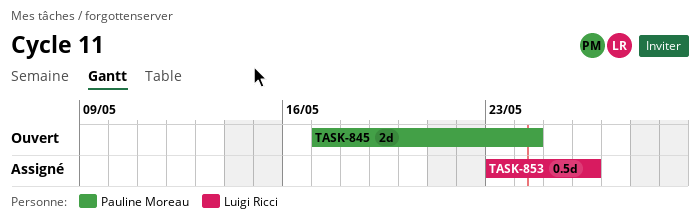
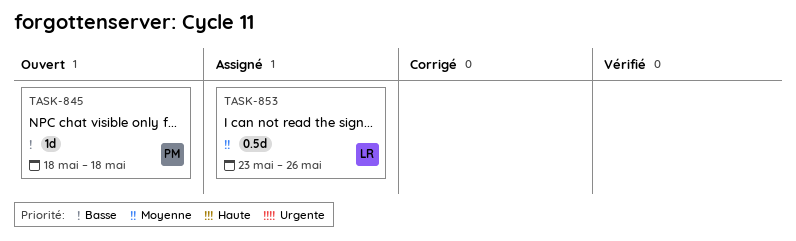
TASK-845, estimate: 2d -> 1d
TASK-845, start: May 17 -> May 18
TASK-845, due: May 24 -> May 18

